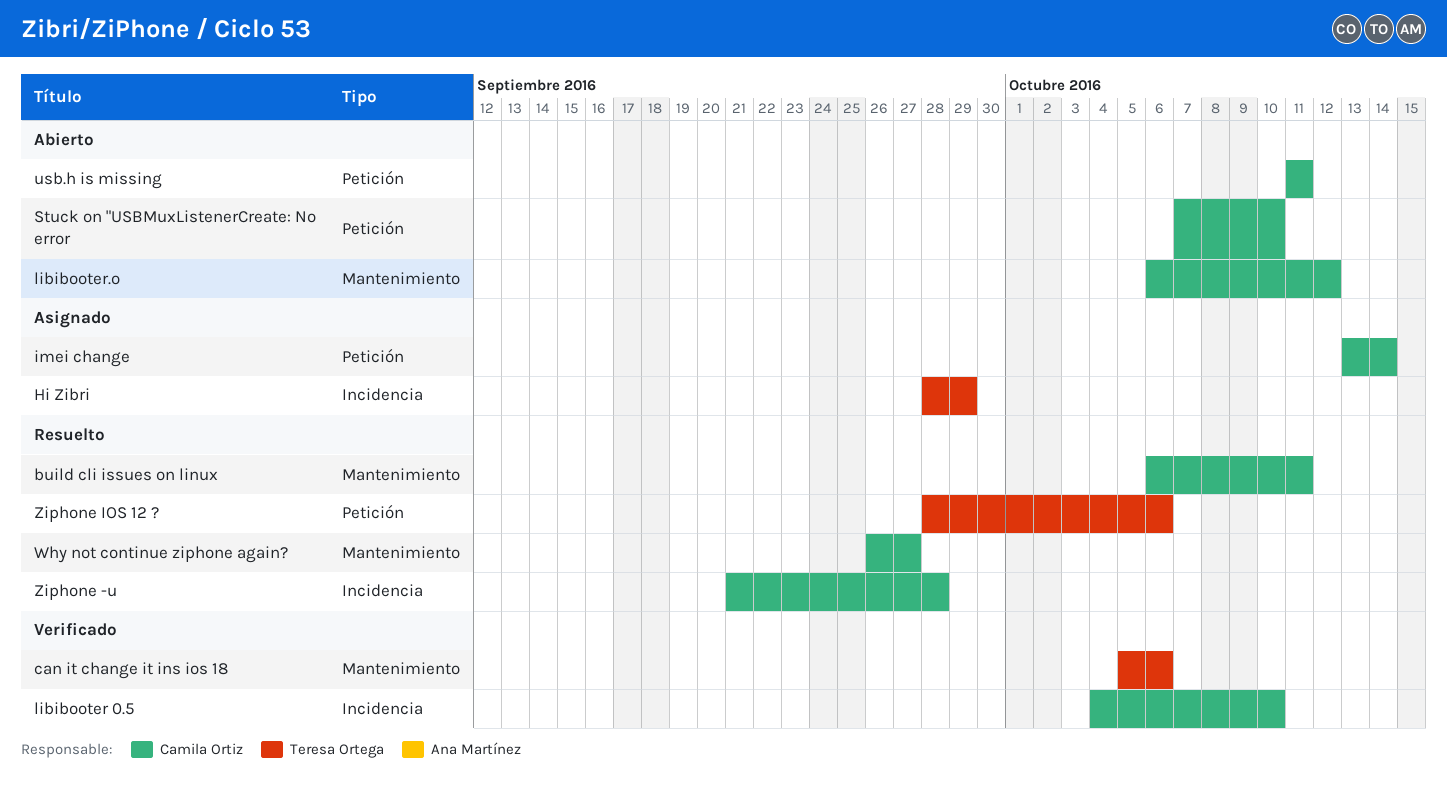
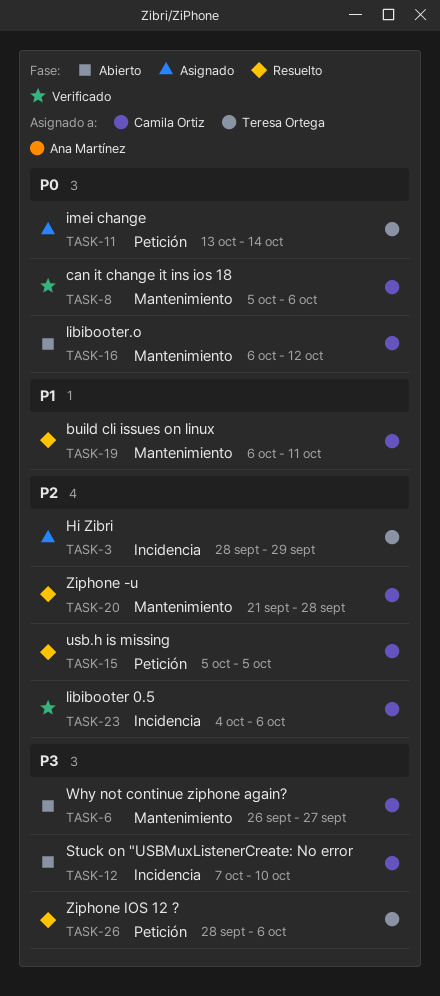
can it change it ins ios 18, owner: Teresa Ortega -> Camila Ortiz
imei change, owner: Camila Ortiz -> Teresa Ortega
libibooter 0.5, due: Oct 10 -> Oct 6
Stuck on "USBMuxListenerCreate: No error, label: Petición -> Incidencia
usb.h is missing, status: Abierto -> Resuelto
usb.h is missing, start: Oct 11 -> Oct 5
usb.h is missing, due: Oct 11 -> Oct 5
Why not continue ziphone again?, status: Resuelto -> Abierto
Ziphone -u, label: Incidencia -> Mantenimiento

